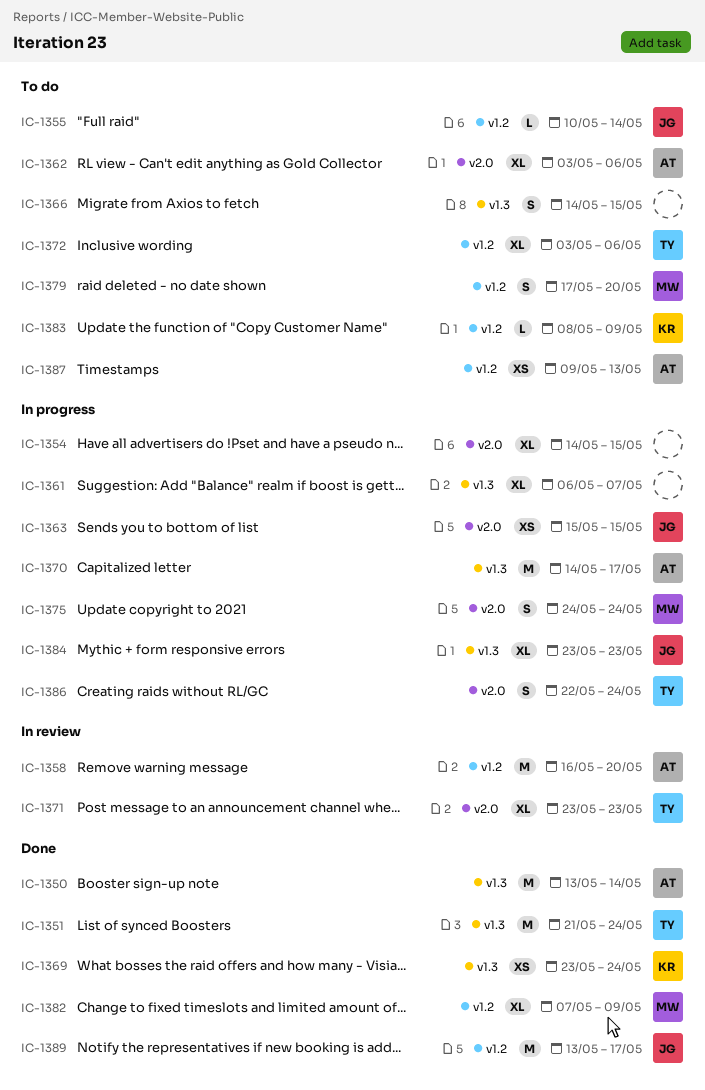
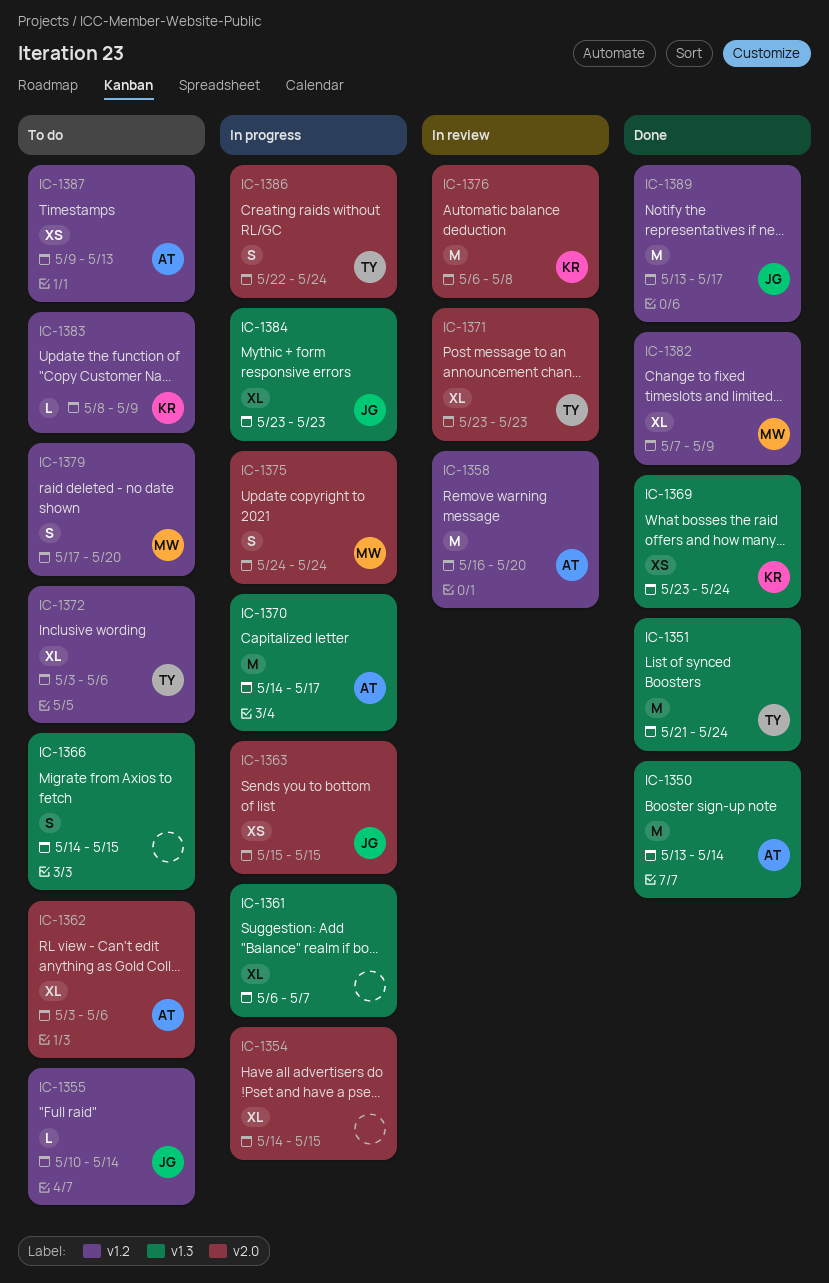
IC-1376: none -> present

